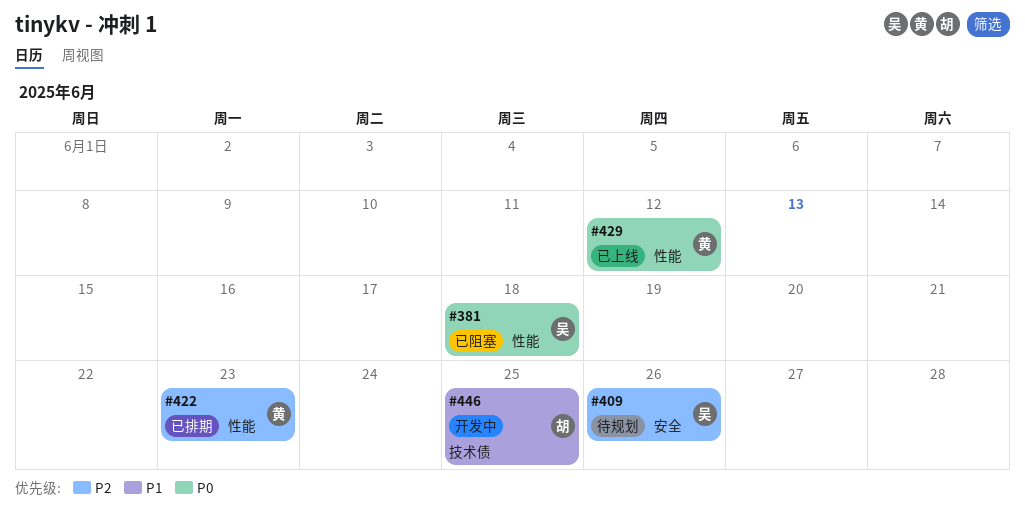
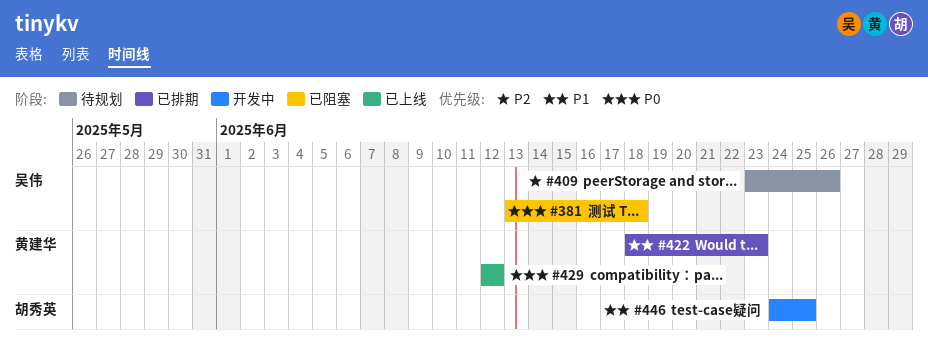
#422, priority: P2 -> P1

